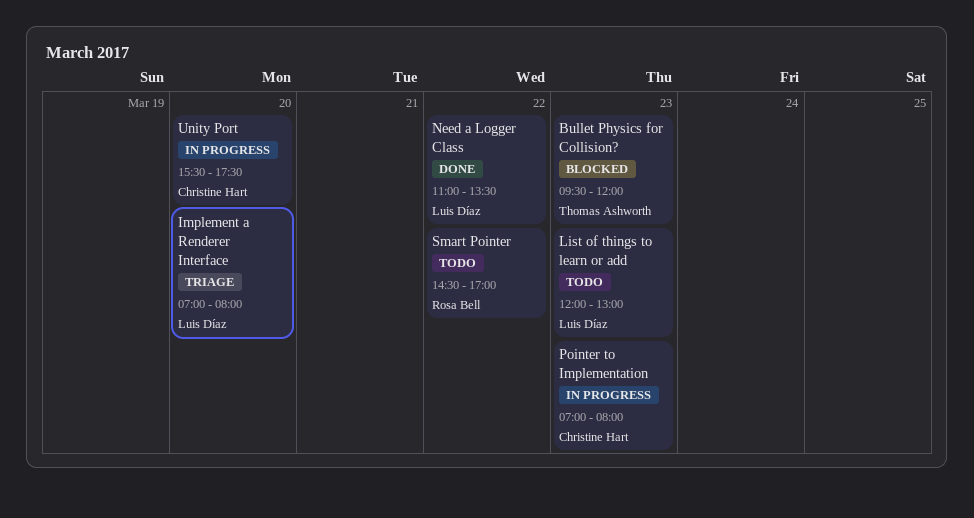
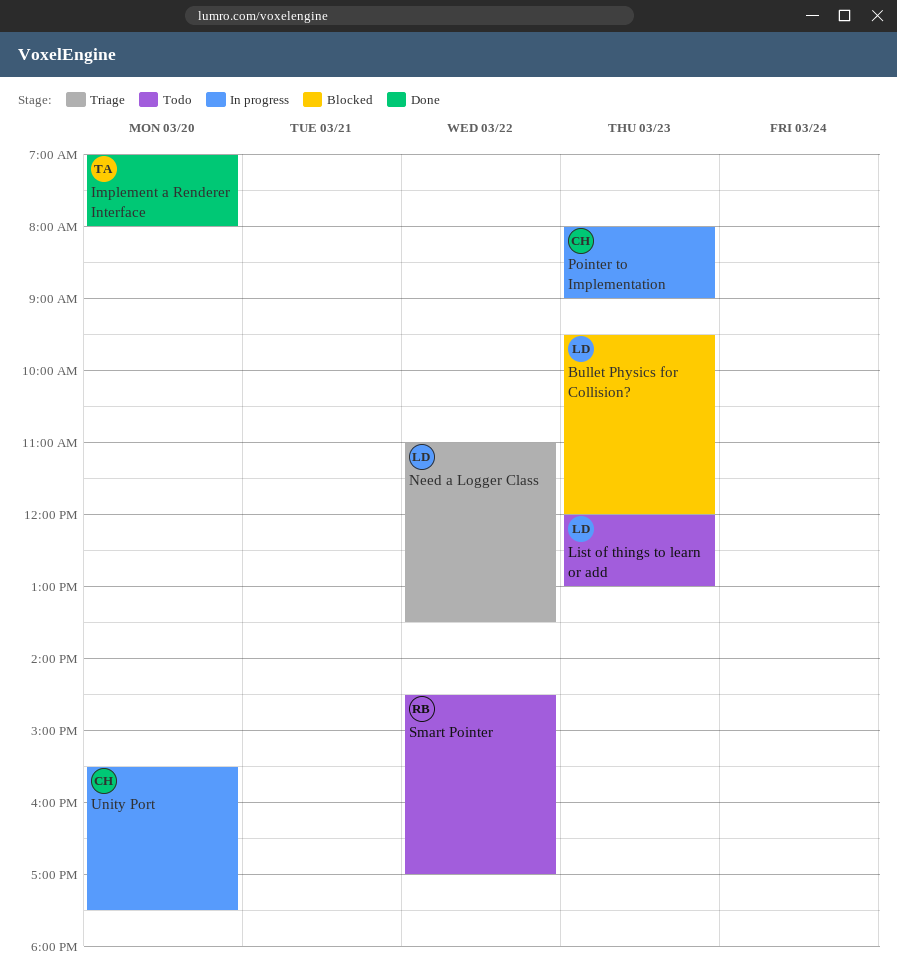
Bullet Physics for Collision?, owner: Thomas Ashworth -> Luis Díaz
Implement a Renderer Interface, status: Triage -> Done
Implement a Renderer Interface, owner: Luis Díaz -> Thomas Ashworth
Need a Logger Class, status: Done -> Triage
Pointer to Implementation, begins: 07:00 -> 08:00
Pointer to Implementation, ends: 08:00 -> 09:00

